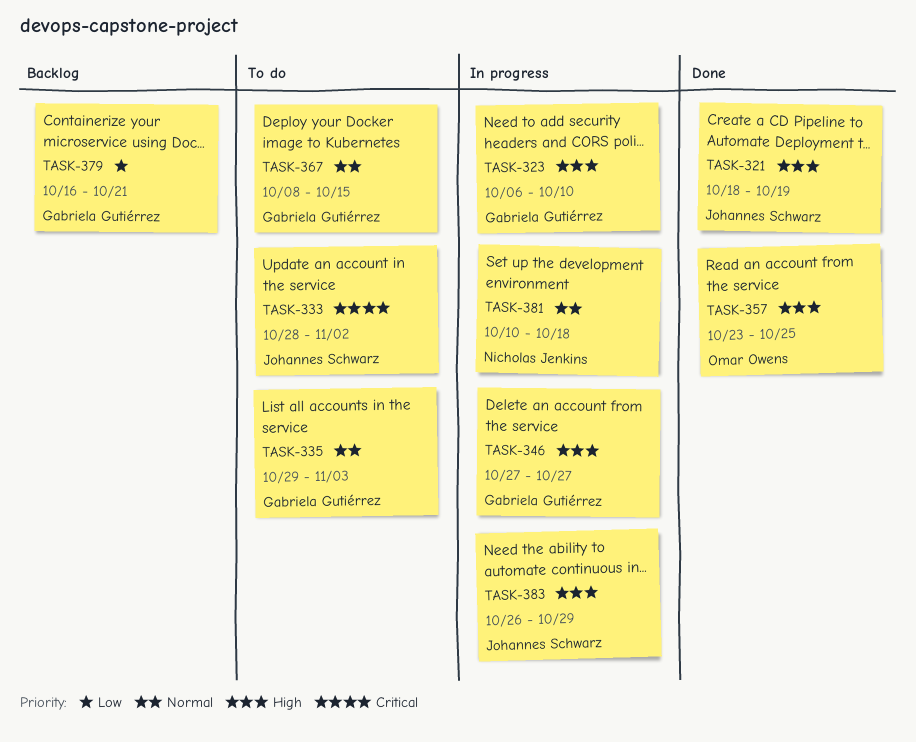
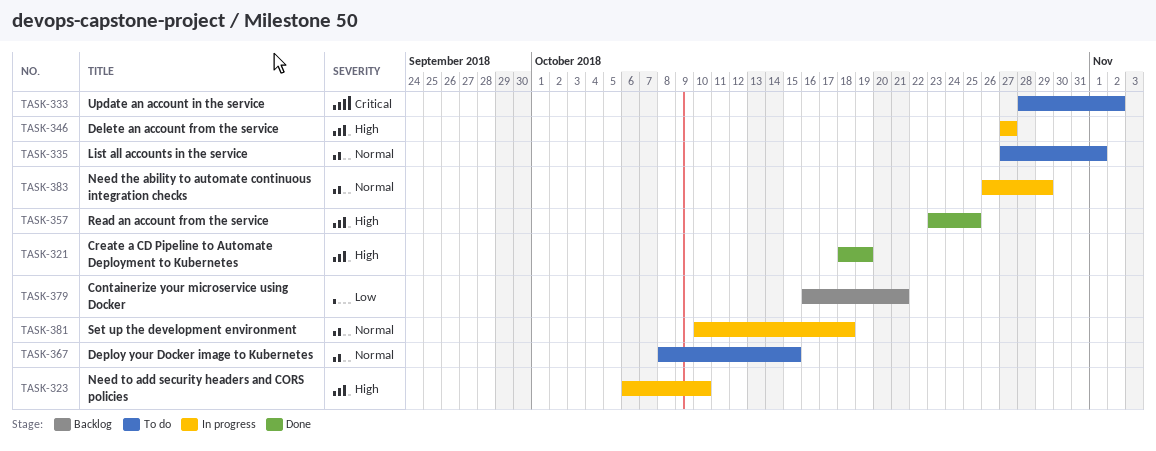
TASK-335, start: Oct 29 -> Oct 27
TASK-335, due: Nov 3 -> Nov 1
TASK-383, priority: High -> Normal

